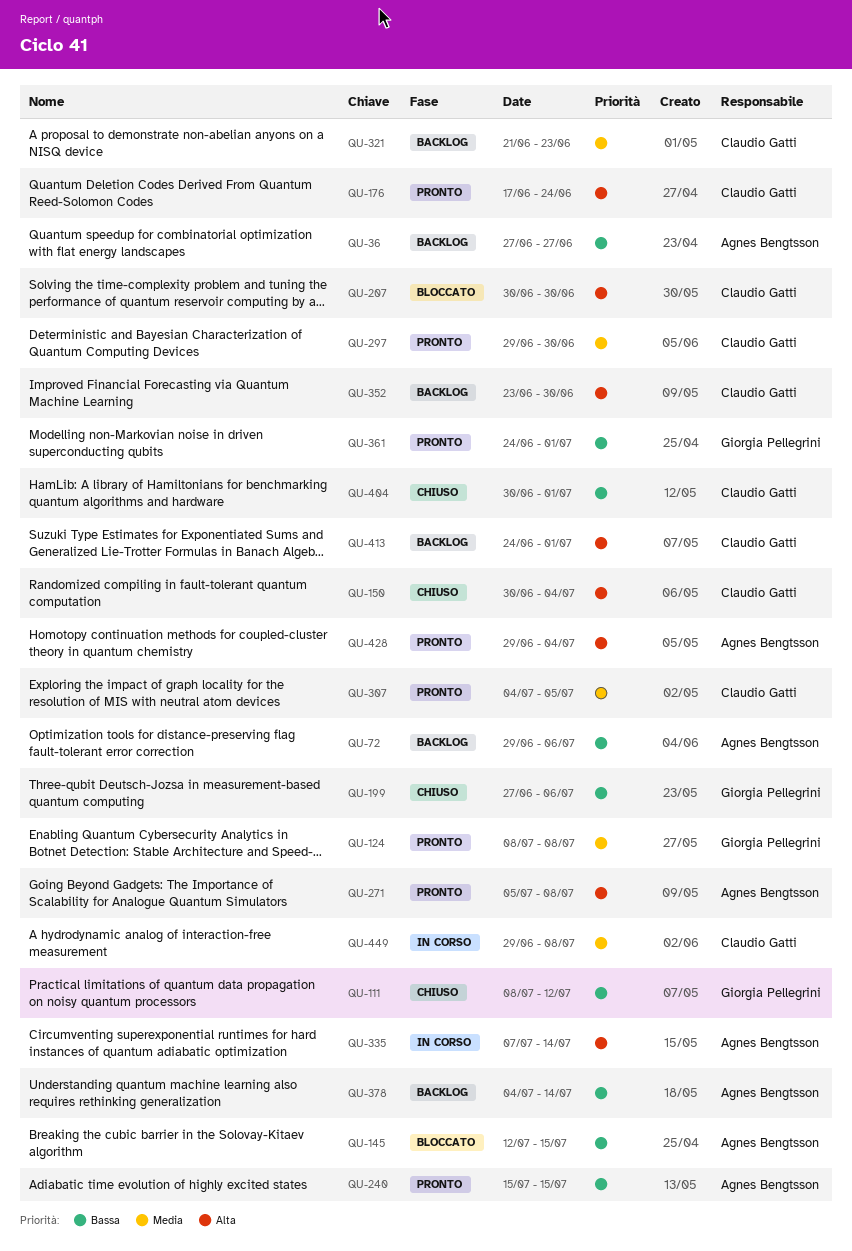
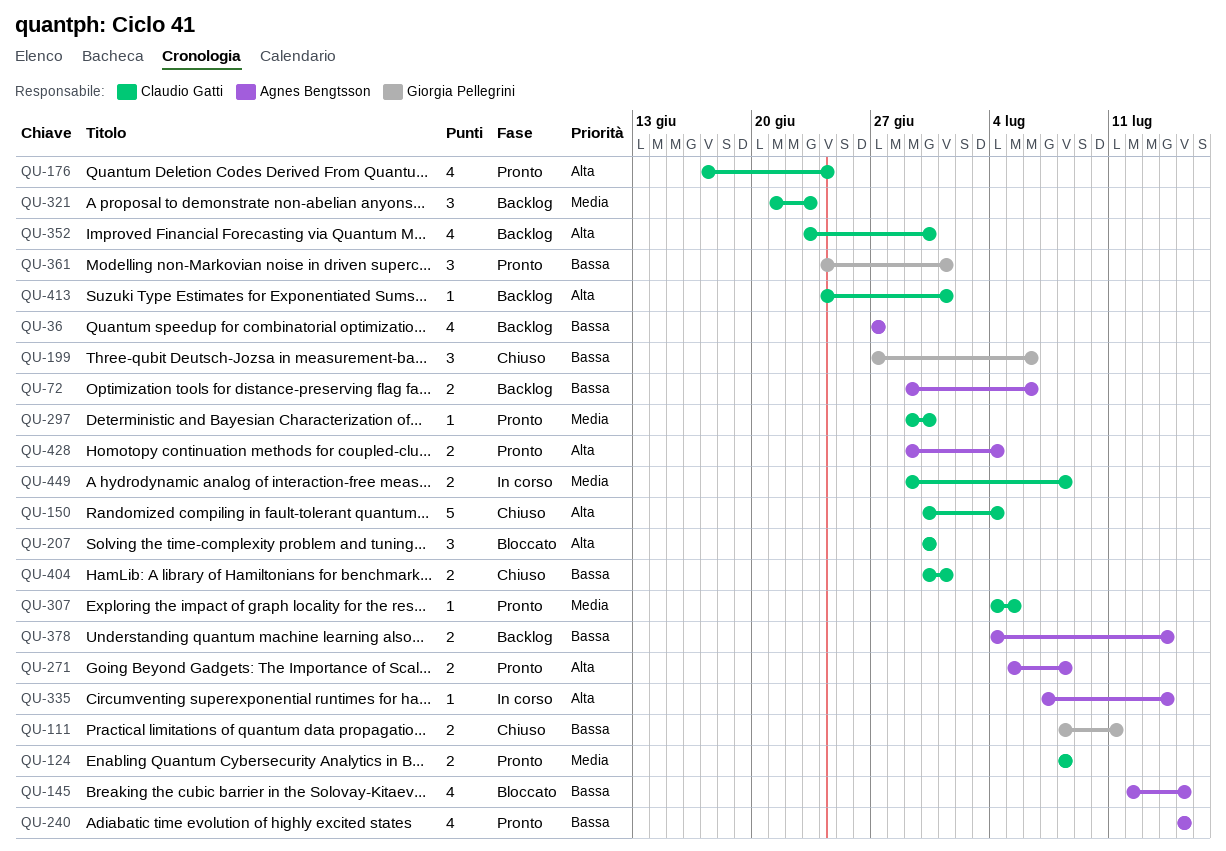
QU-111, due: Jul 12 -> Jul 11
QU-124, owner: Giorgia Pellegrini -> Claudio Gatti

